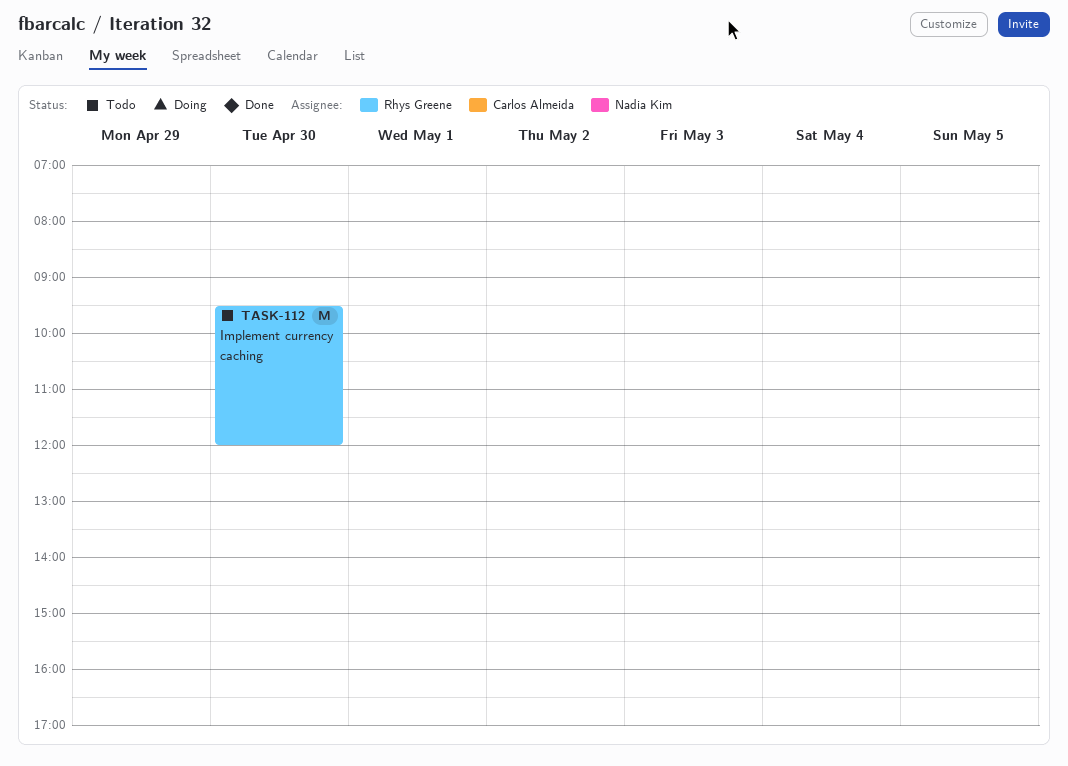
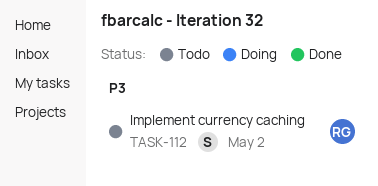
TASK-112, estimate: M -> S
TASK-112, day: Apr 30 -> May 2

